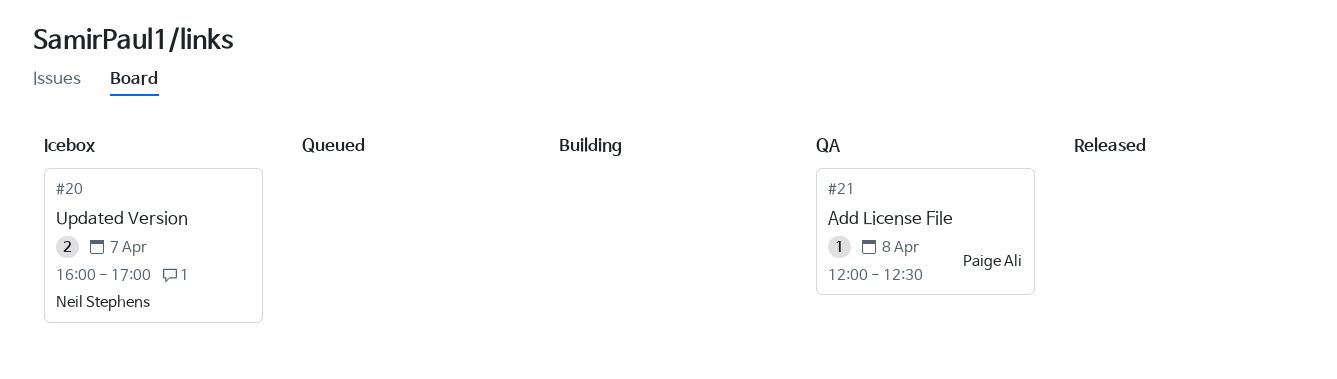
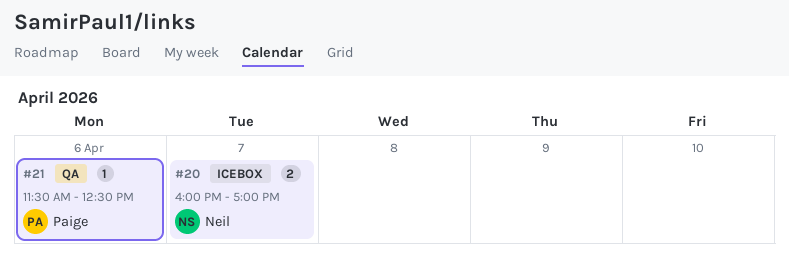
#21, day: Apr 8 -> Apr 6
#21, begins: 12:00 -> 11:30

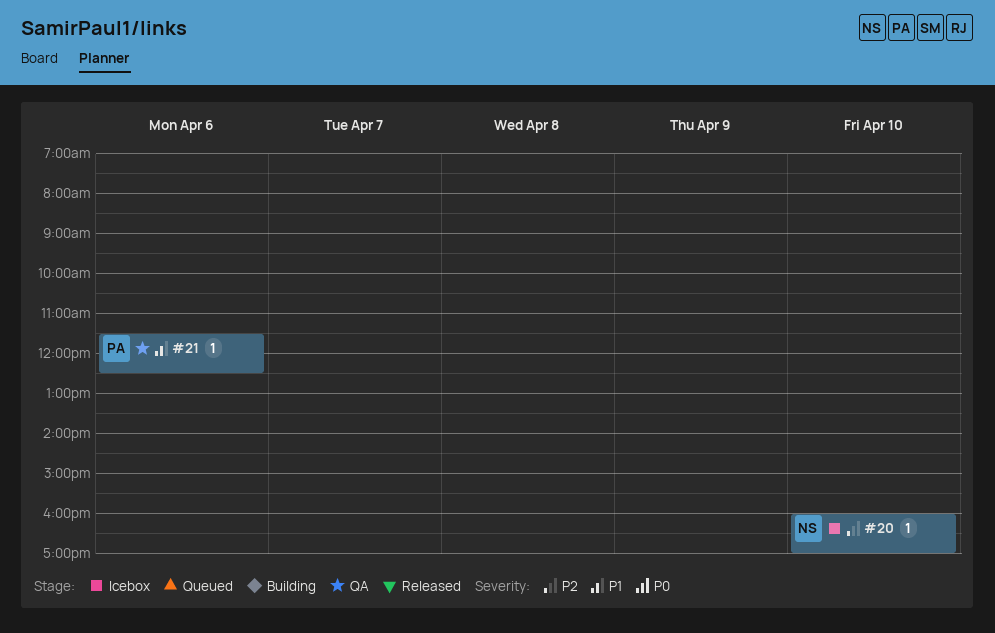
#20, estimate: 2 -> 1
#20, day: Apr 7 -> Apr 10

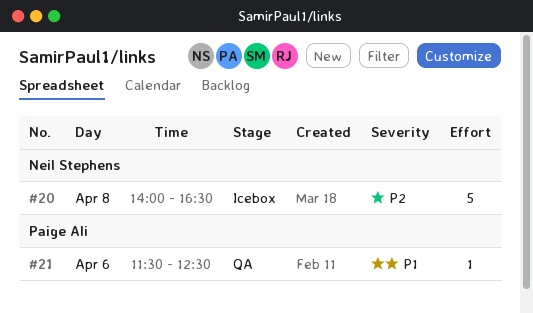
#20, estimate: 1 -> 5
#20, day: Apr 10 -> Apr 8
#20, begins: 16:00 -> 14:00
#20, ends: 17:00 -> 16:30

